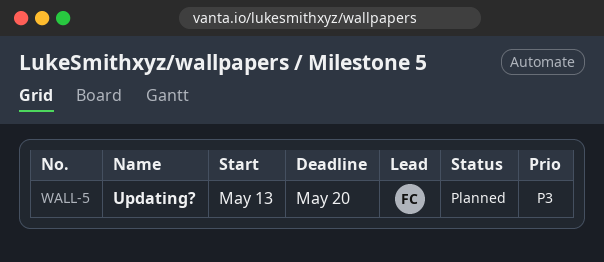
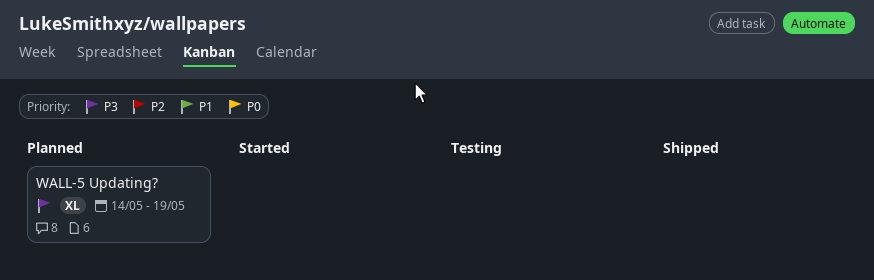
WALL-5, start: May 13 -> May 14
WALL-5, due: May 20 -> May 19

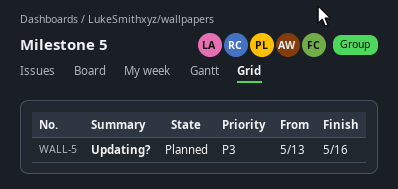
WALL-5, start: May 14 -> May 13
WALL-5, due: May 19 -> May 16

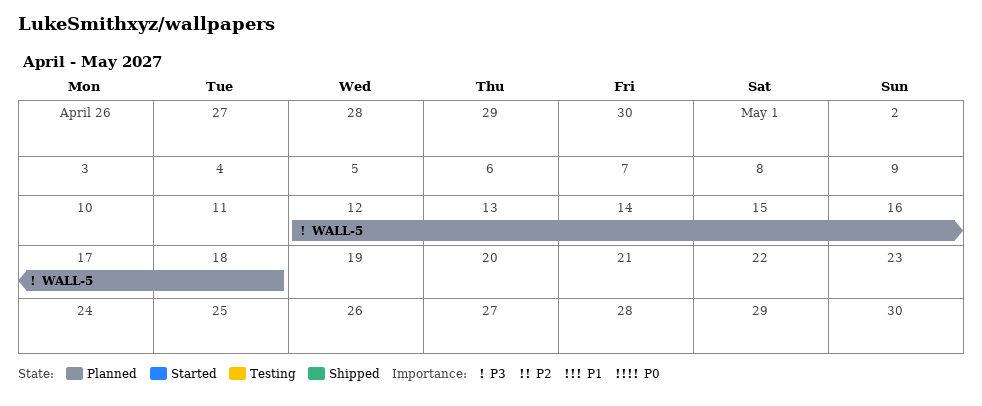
WALL-5, start: May 13 -> May 12
WALL-5, due: May 16 -> May 18

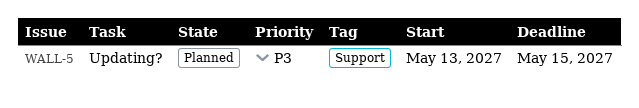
WALL-5, start: May 12 -> May 13
WALL-5, due: May 18 -> May 15

